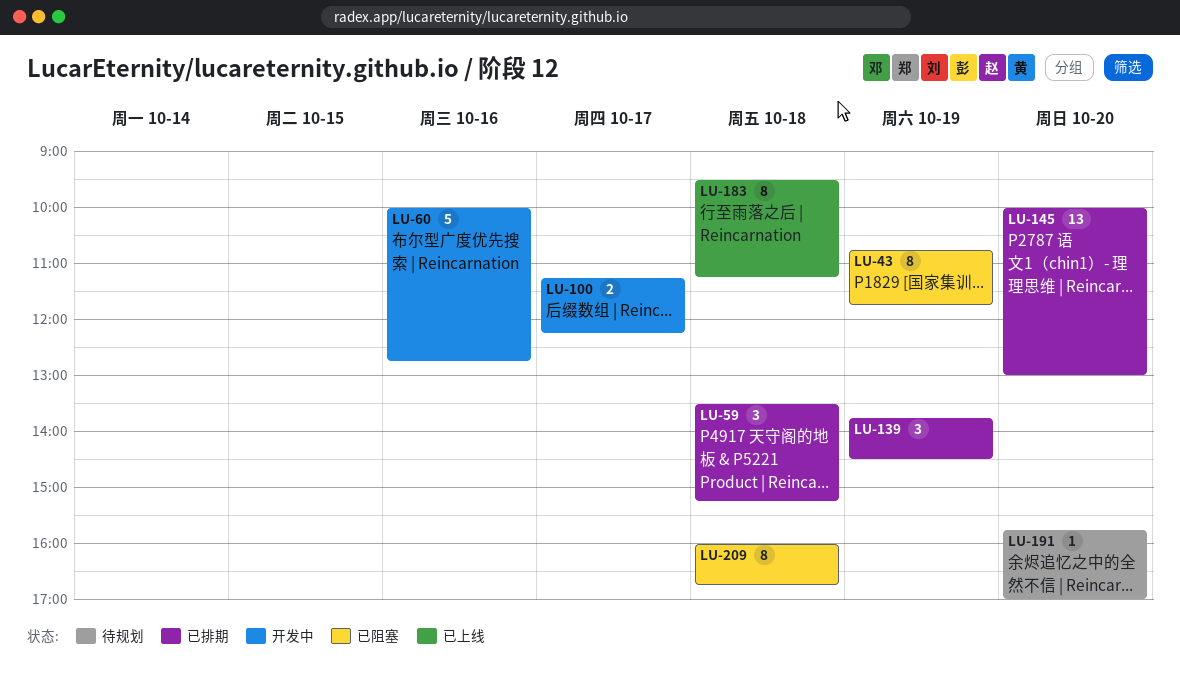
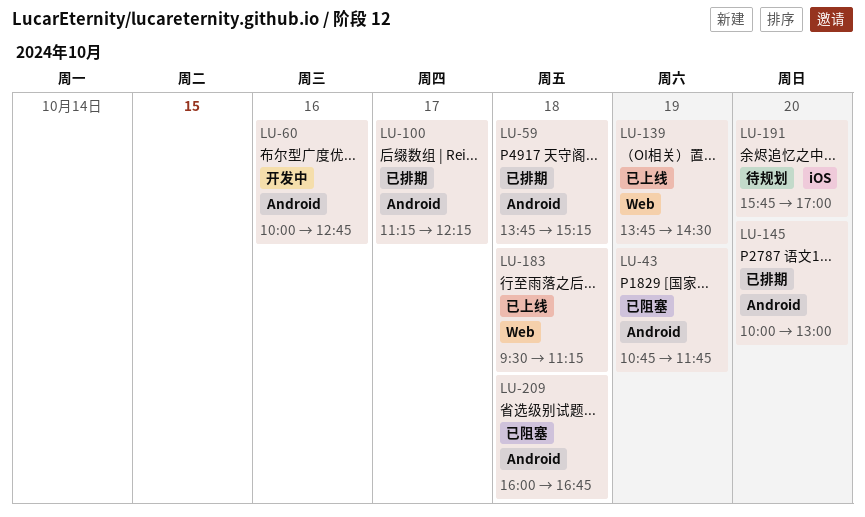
LU-59, begins: 13:30 -> 13:45
LU-100, status: 开发中 -> 已排期
LU-139, status: 已排期 -> 已上线

